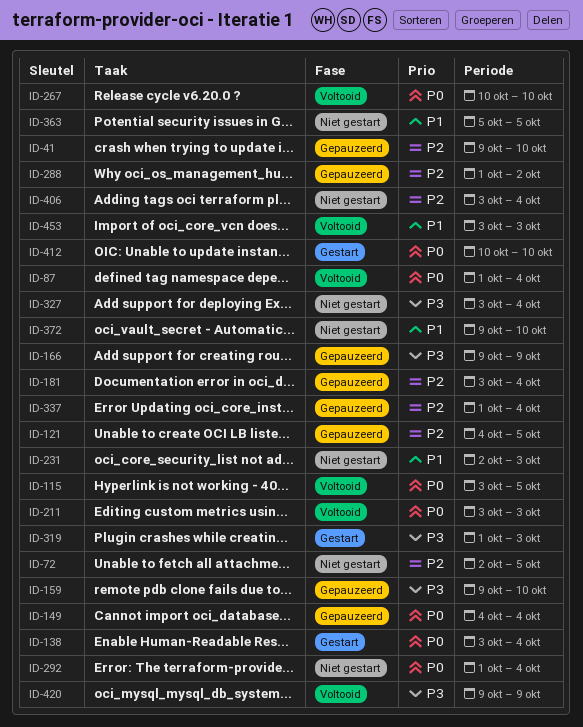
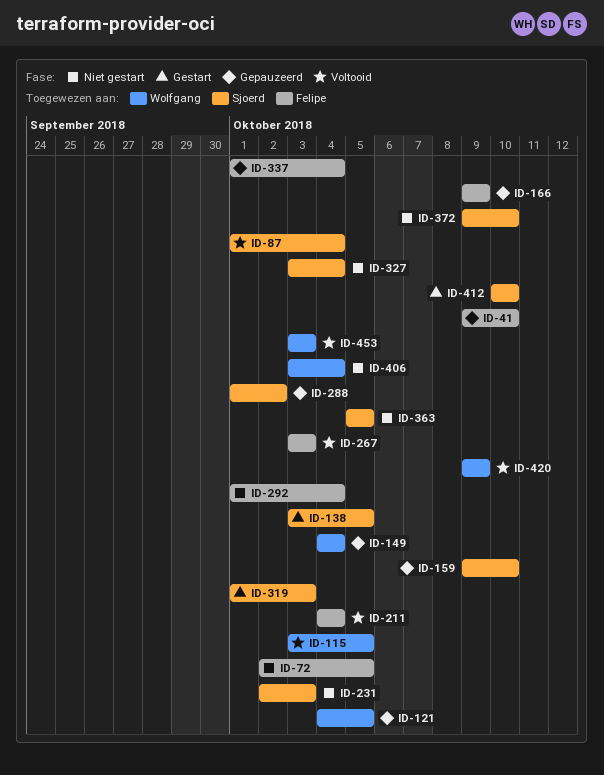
ID-138, due: Oct 4 -> Oct 5
ID-181: present -> none
ID-211, start: Oct 3 -> Oct 4
ID-211, due: Oct 3 -> Oct 4
ID-267, start: Oct 10 -> Oct 3
ID-267, due: Oct 10 -> Oct 3

